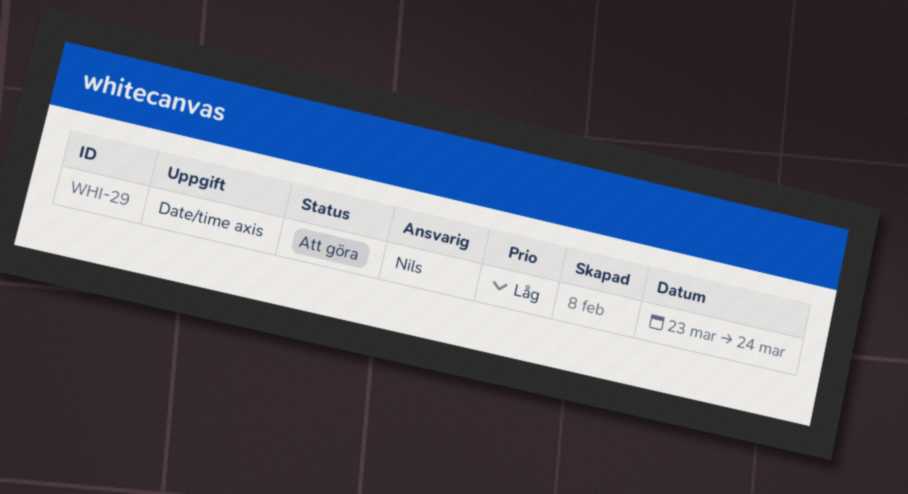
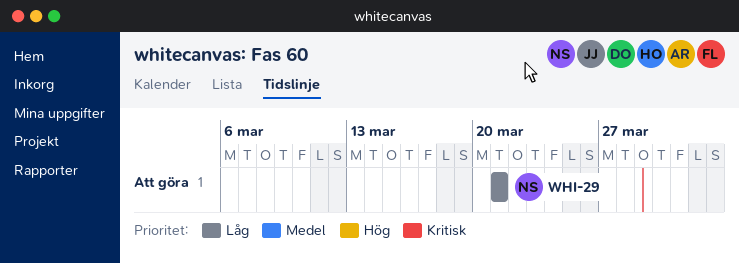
WHI-29, start: Mar 23 -> Mar 21
WHI-29, due: Mar 24 -> Mar 21

